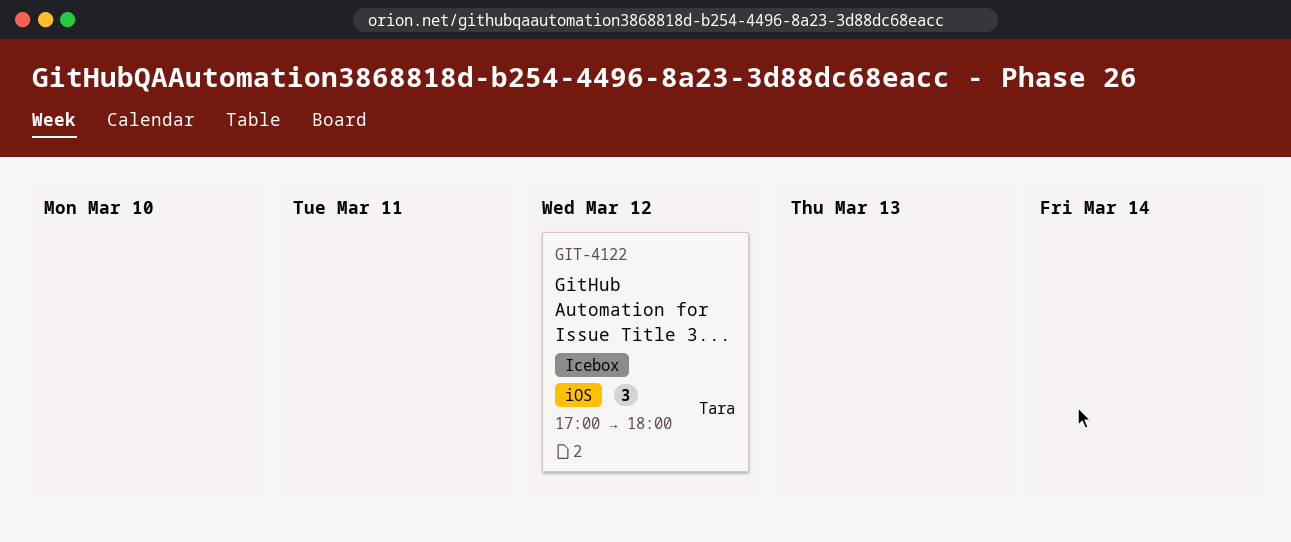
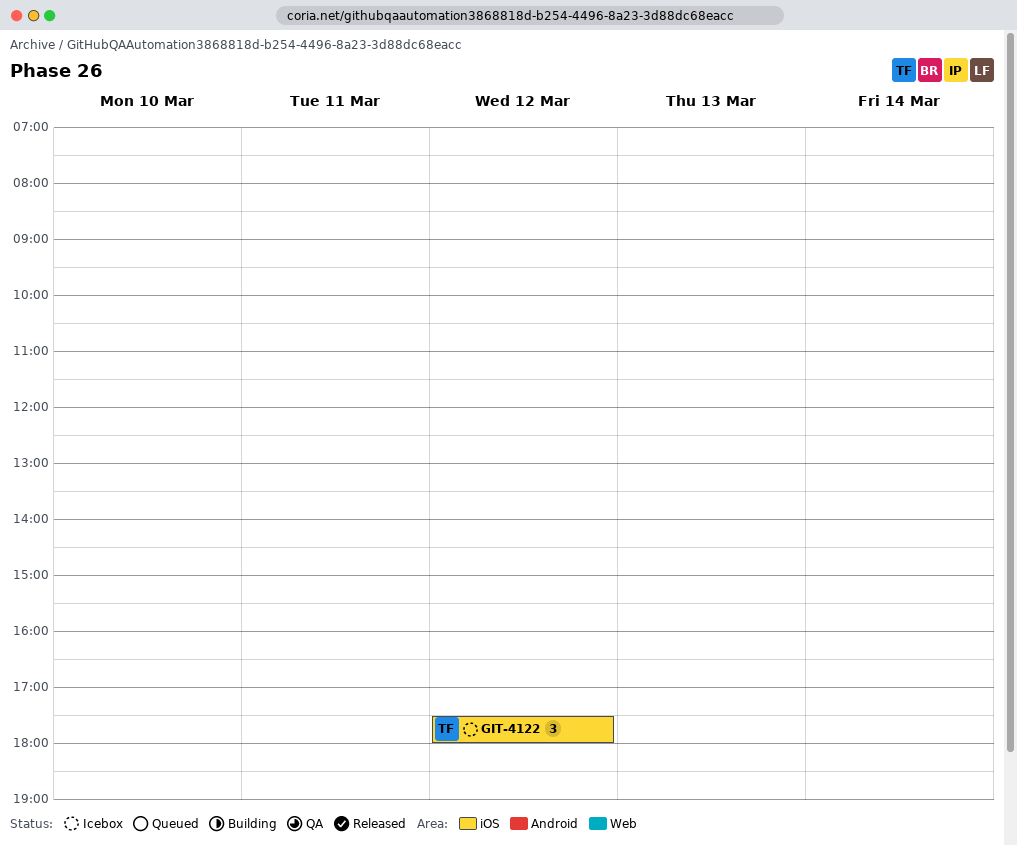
GIT-4122, begins: 17:00 -> 17:30

